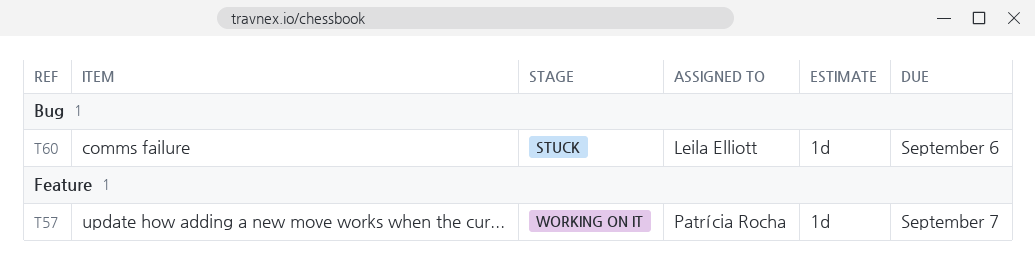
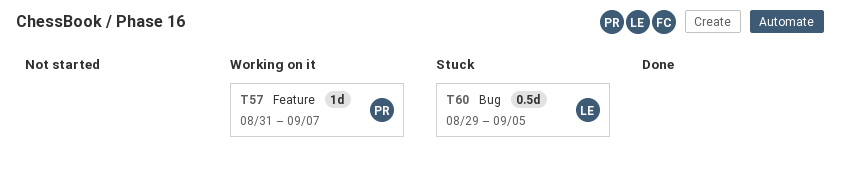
T60, estimate: 1d -> 0.5d
T60, due: Sep 6 -> Sep 5

